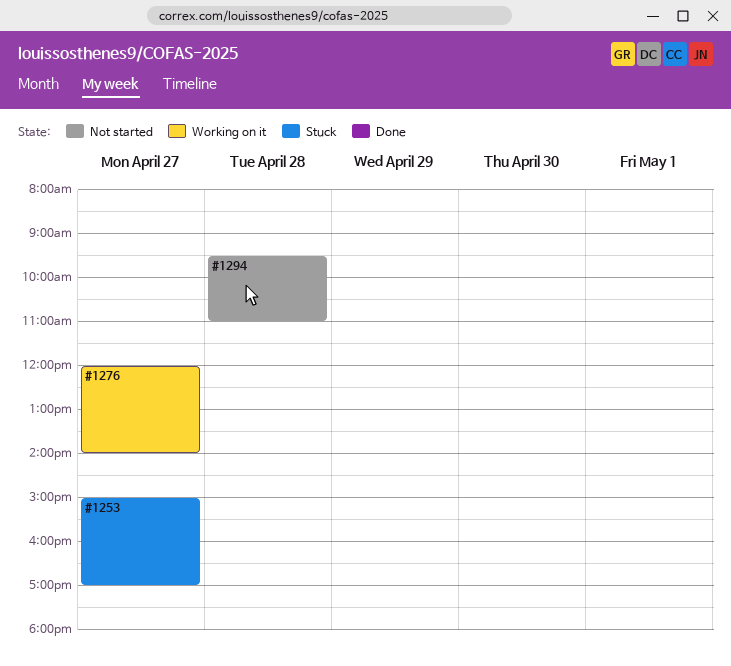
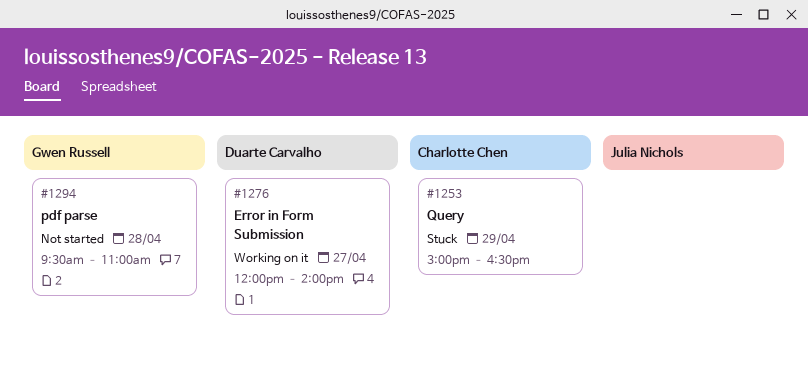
#1253, day: Apr 27 -> Apr 29
#1253, ends: 17:00 -> 16:30

